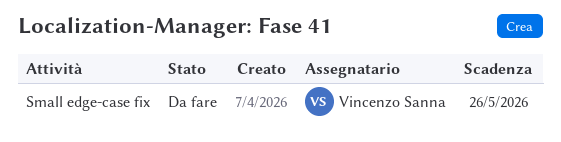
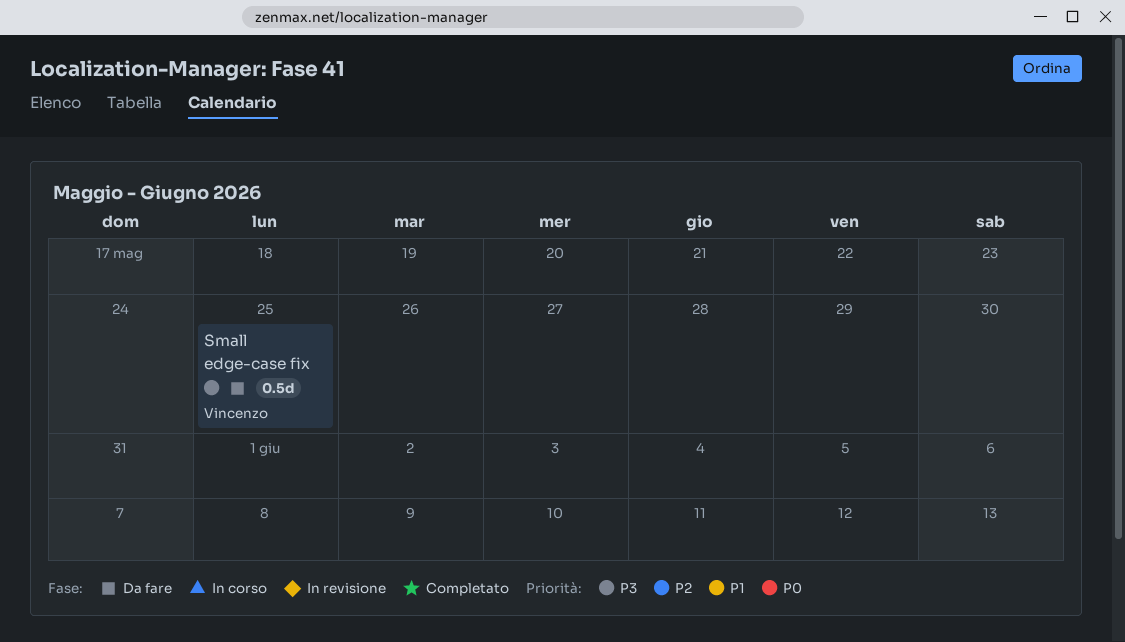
Small edge-case fix, due: May 26 -> May 25

